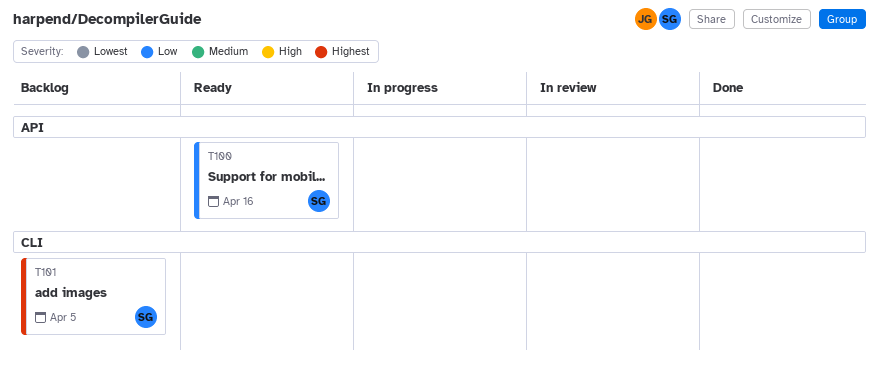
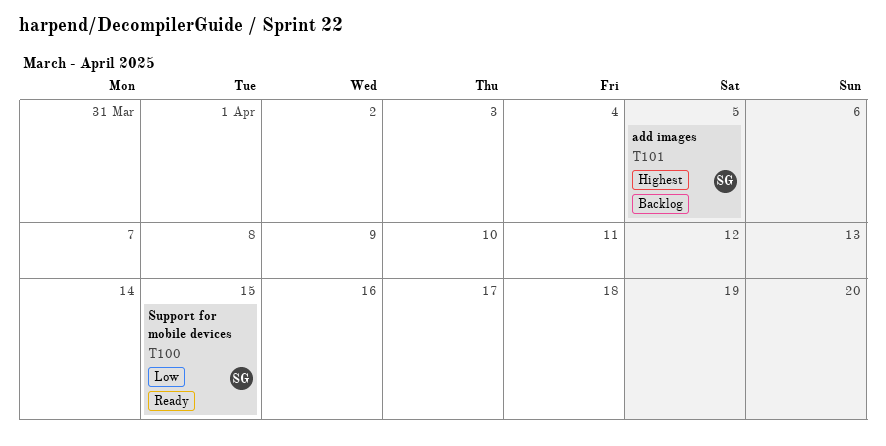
T100, due: Apr 16 -> Apr 15

